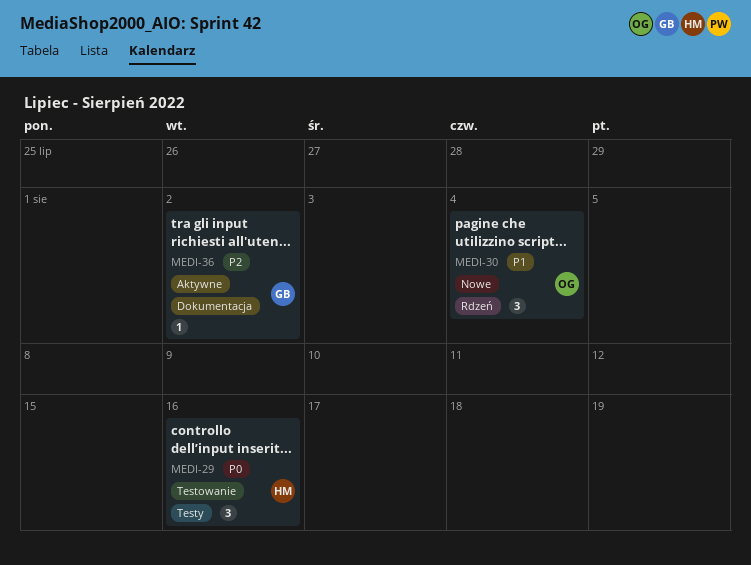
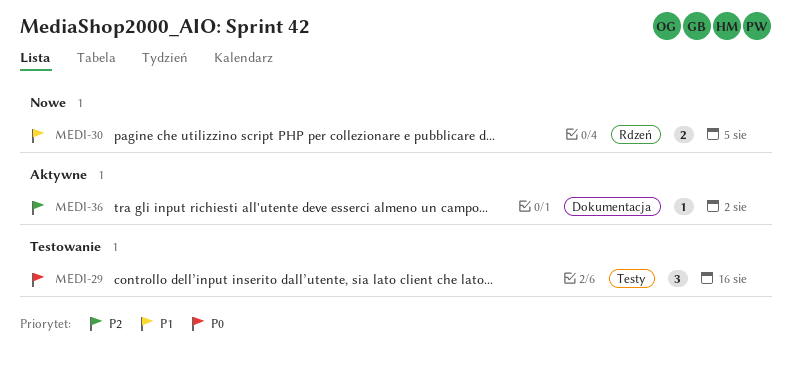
MEDI-30, estimate: 3 -> 2
MEDI-30, due: Aug 4 -> Aug 5

